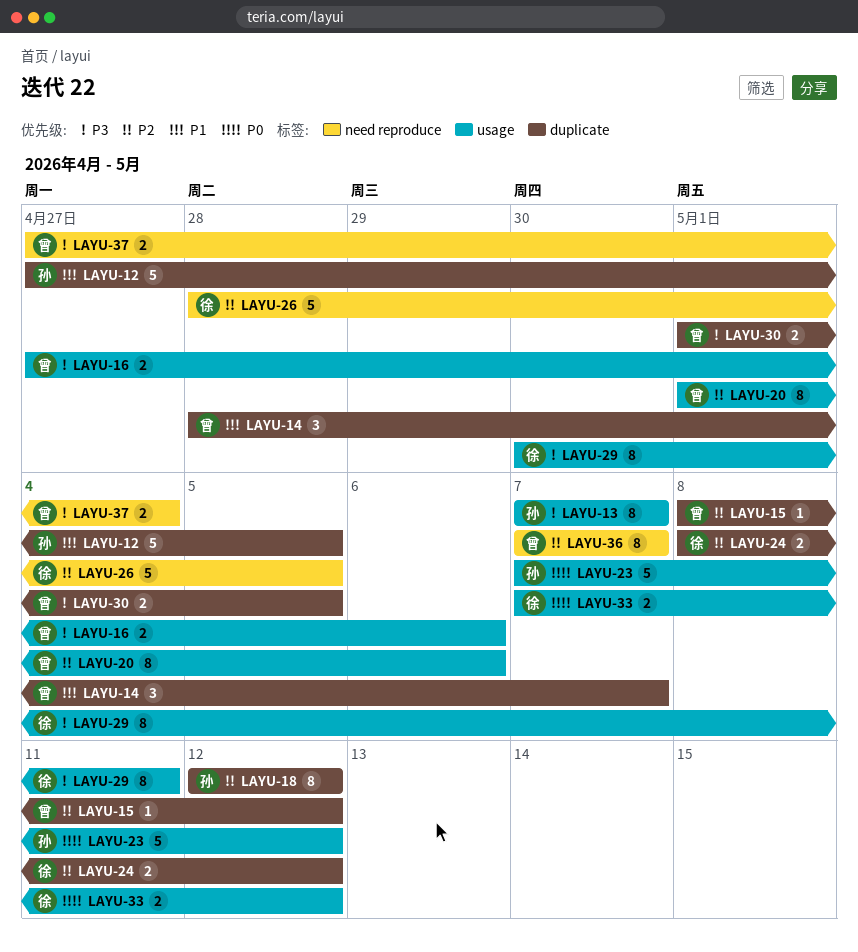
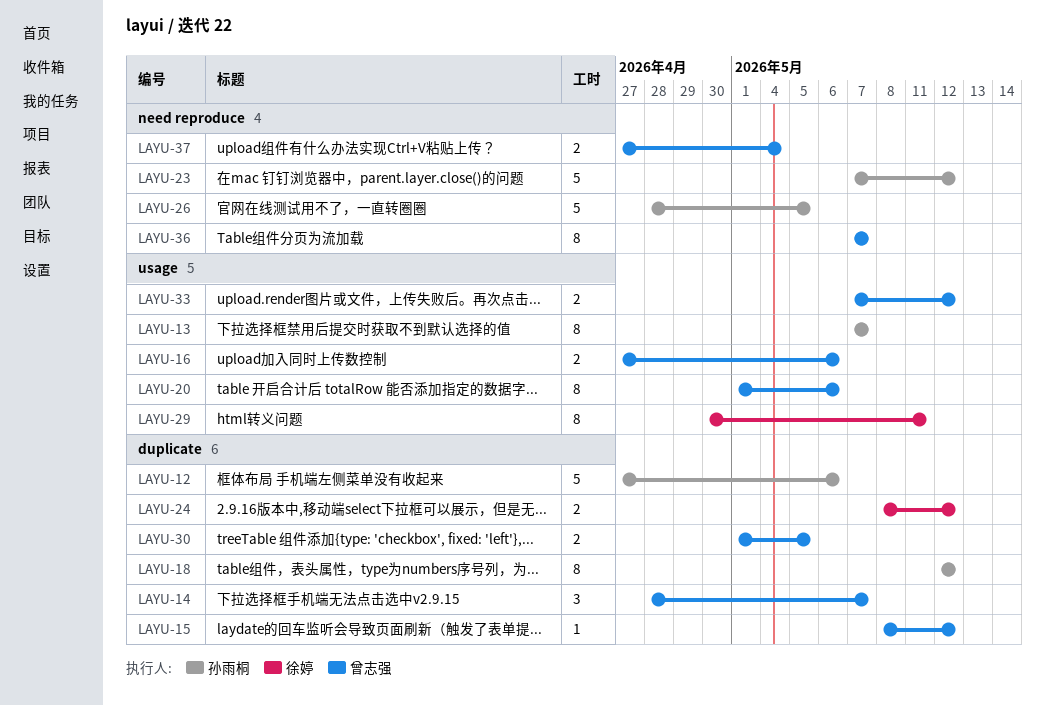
LAYU-12, due: May 5 -> May 6
LAYU-23, label: usage -> need reproduce
LAYU-26, owner: 徐婷 -> 孙雨桐
LAYU-33, owner: 徐婷 -> 曾志强

